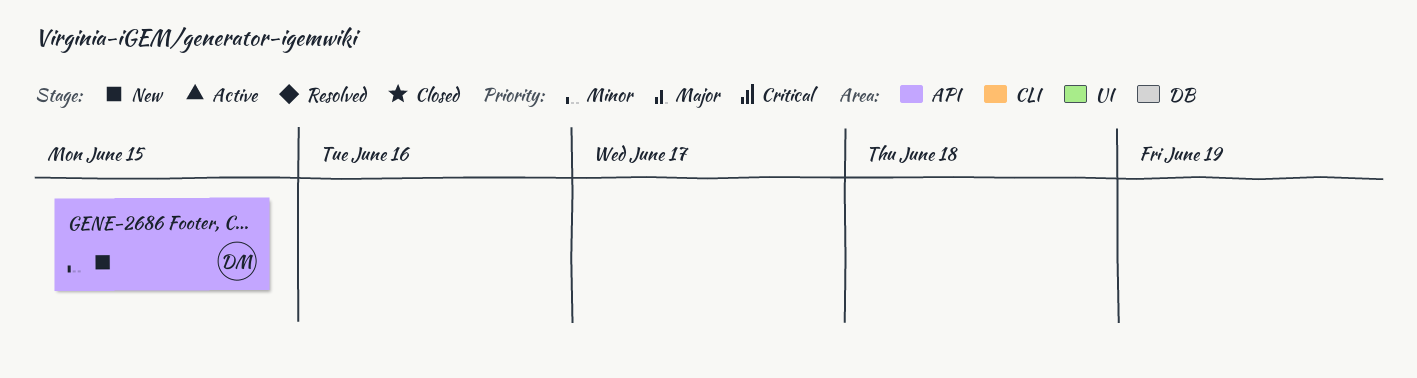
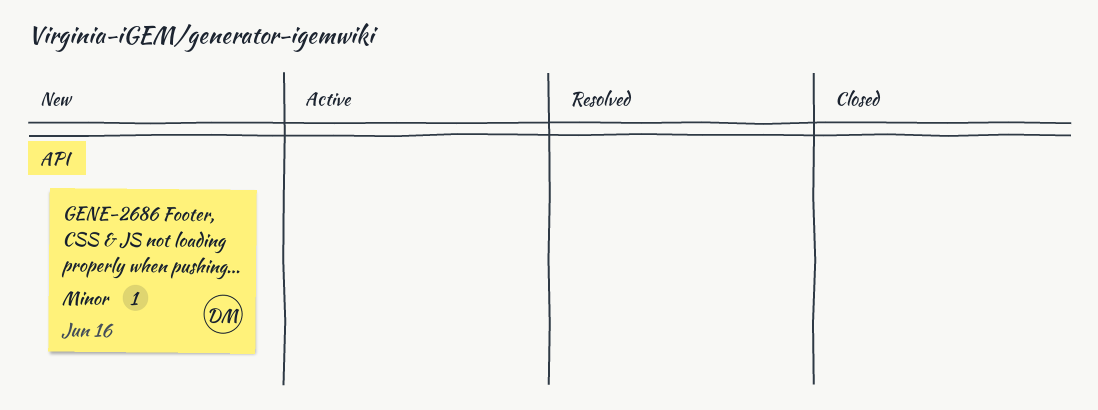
GENE-2686, due: Jun 15 -> Jun 16

